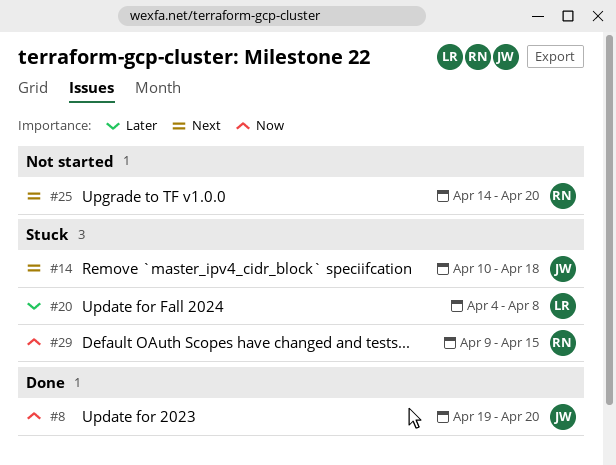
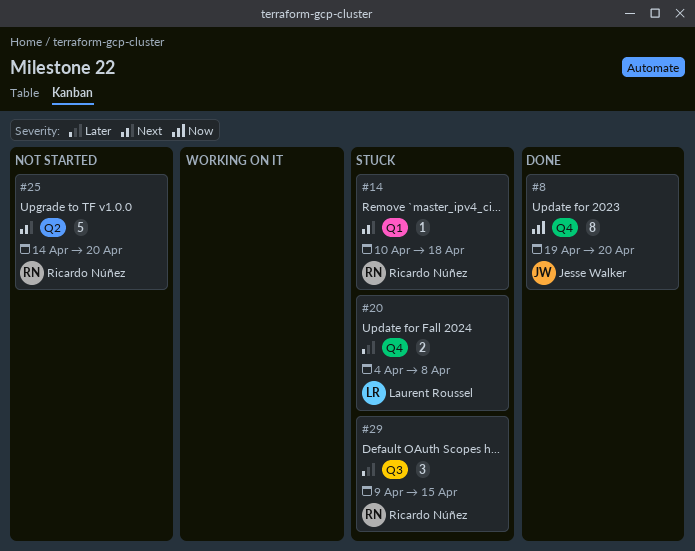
#14, owner: Jesse Walker -> Ricardo Núñez
#29, priority: Now -> Later

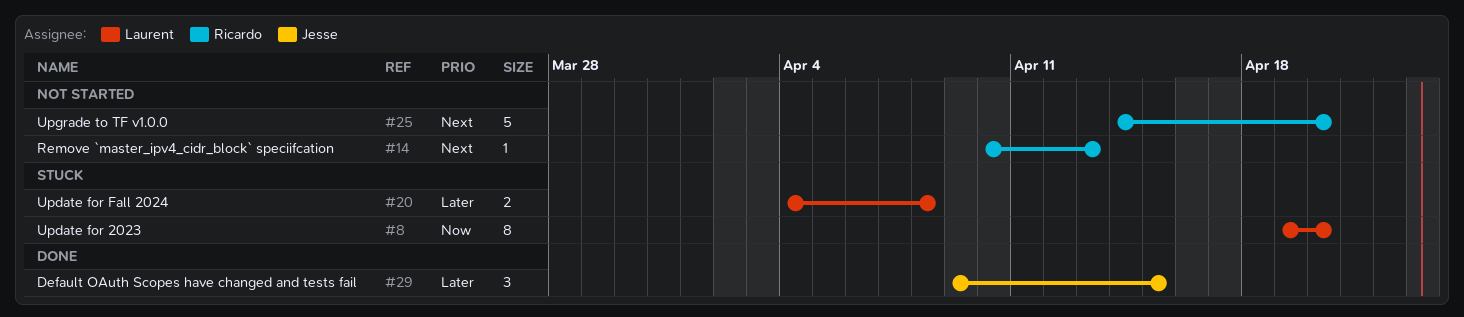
#8, status: Done -> Stuck
#8, owner: Jesse Walker -> Laurent Roussel
#14, status: Stuck -> Not started
#14, due: Apr 18 -> Apr 13
#29, status: Stuck -> Done
#29, owner: Ricardo Núñez -> Jesse Walker

